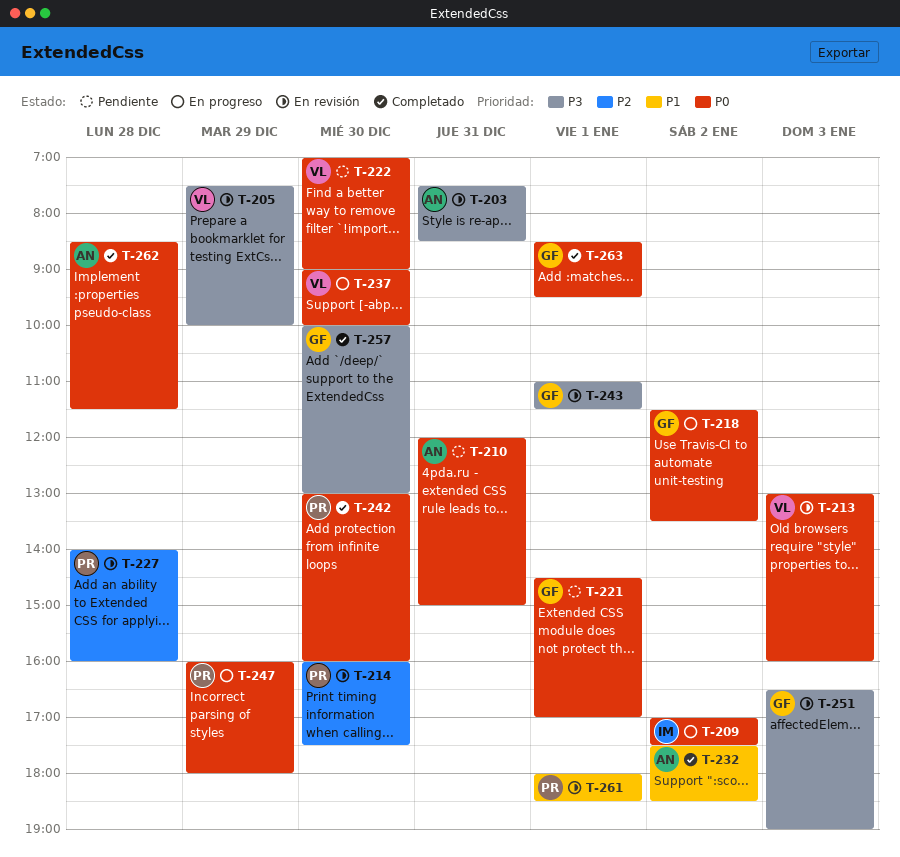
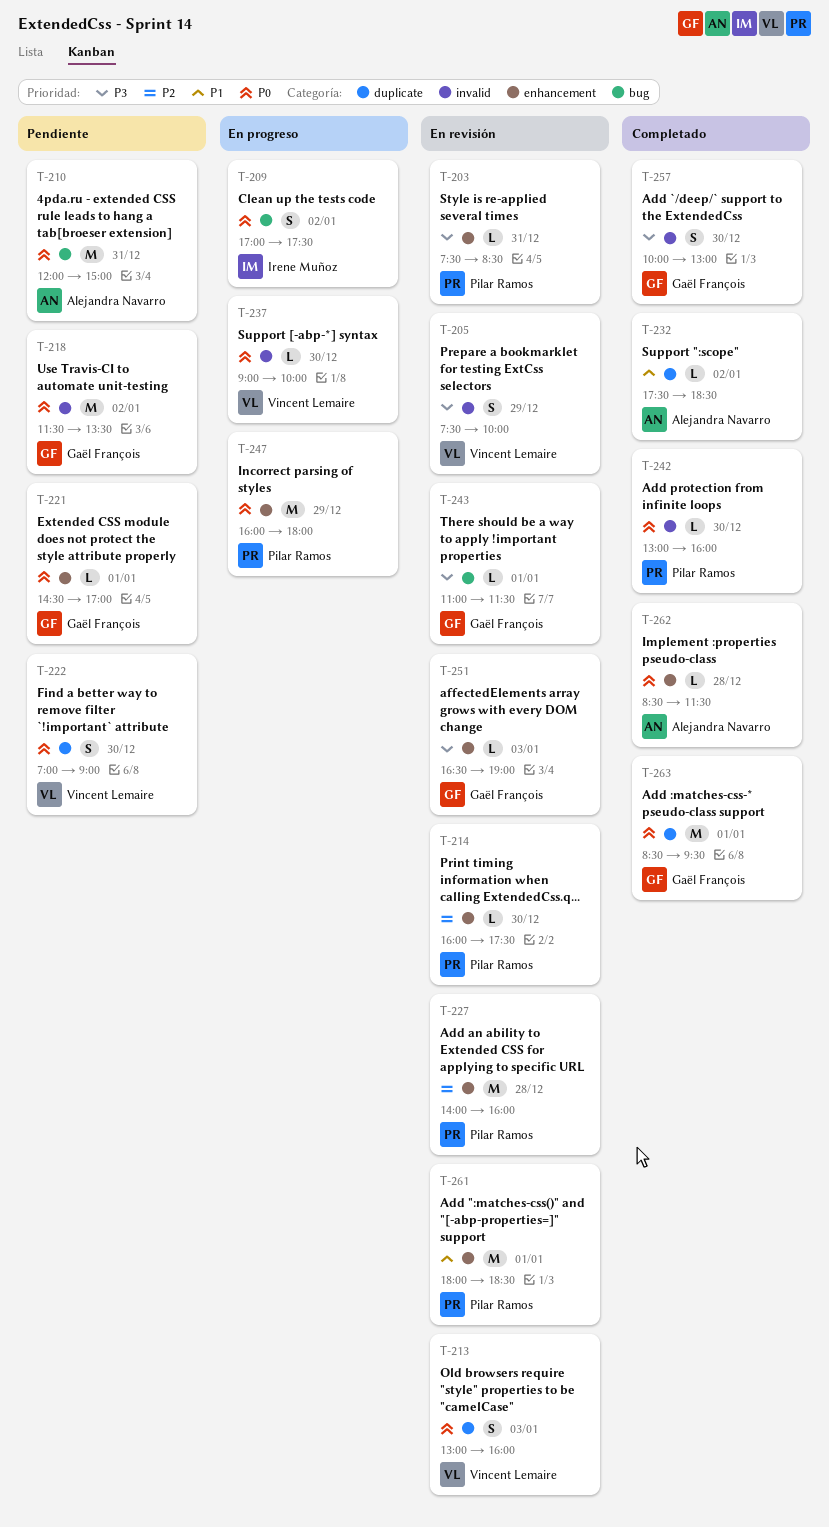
T-203, owner: Alejandra Navarro -> Pilar Ramos
T-218, status: En progreso -> Pendiente

